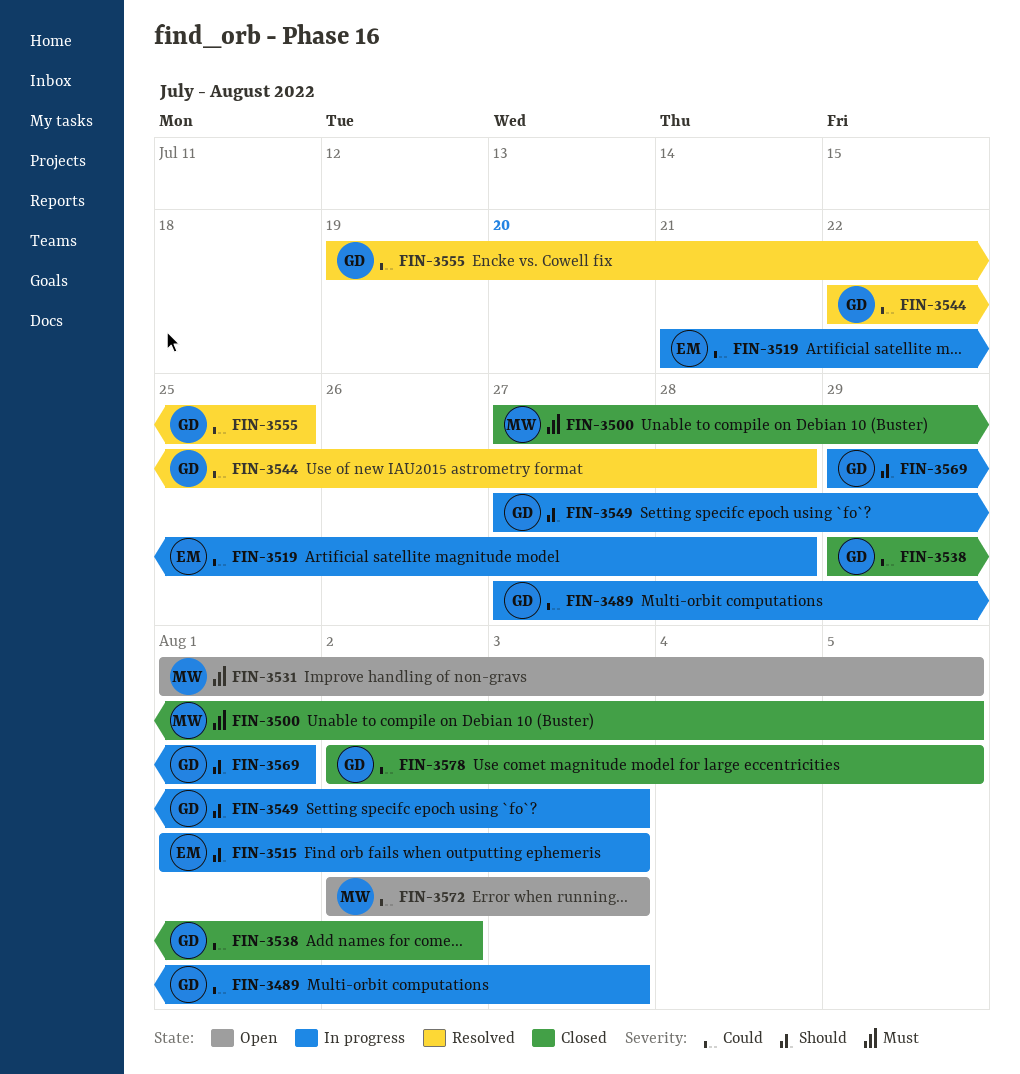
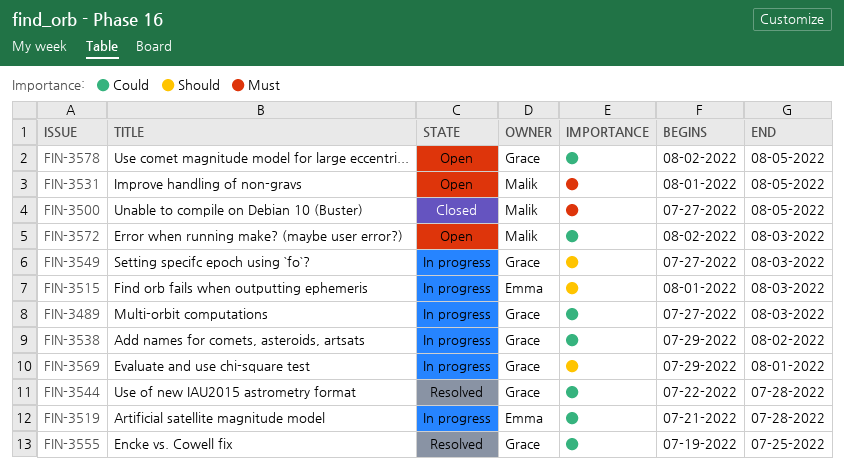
FIN-3538, status: Closed -> In progress
FIN-3578, status: Closed -> Open

